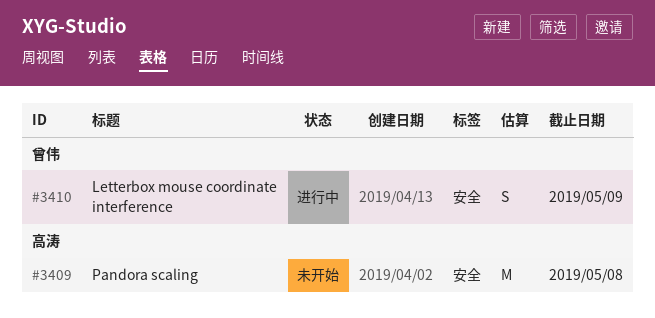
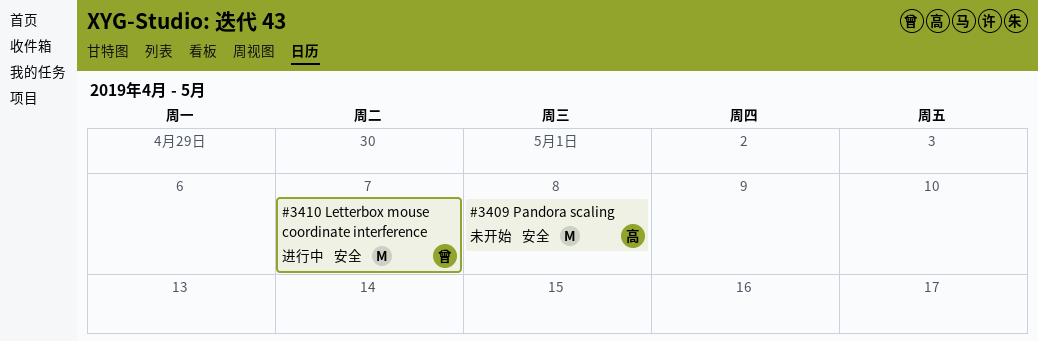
#3410, estimate: S -> M
#3410, due: May 9 -> May 7

